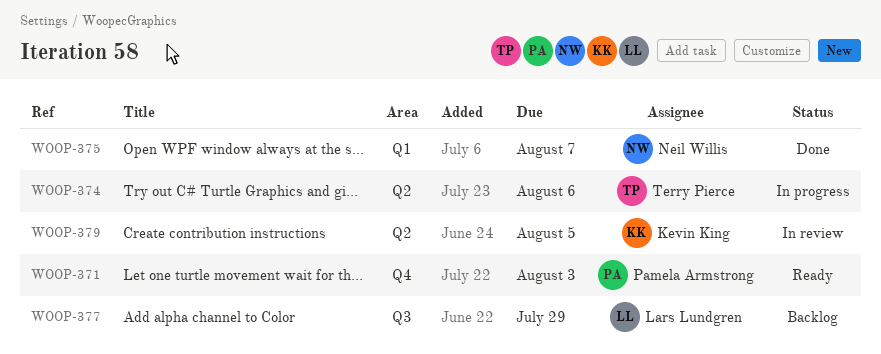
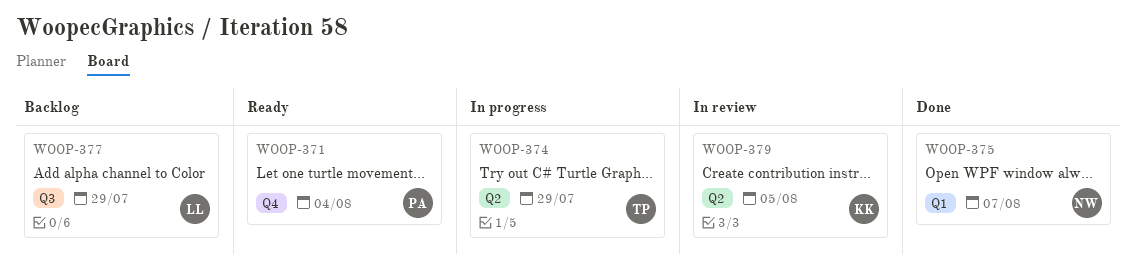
WOOP-371, due: Aug 3 -> Aug 4
WOOP-374, due: Aug 6 -> Jul 29

